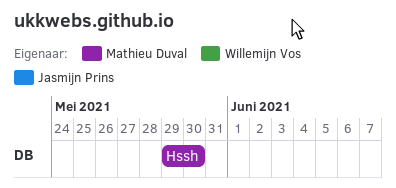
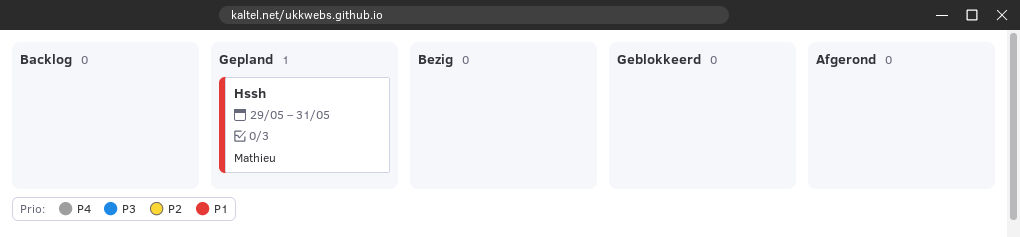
Hssh, due: May 30 -> May 31

